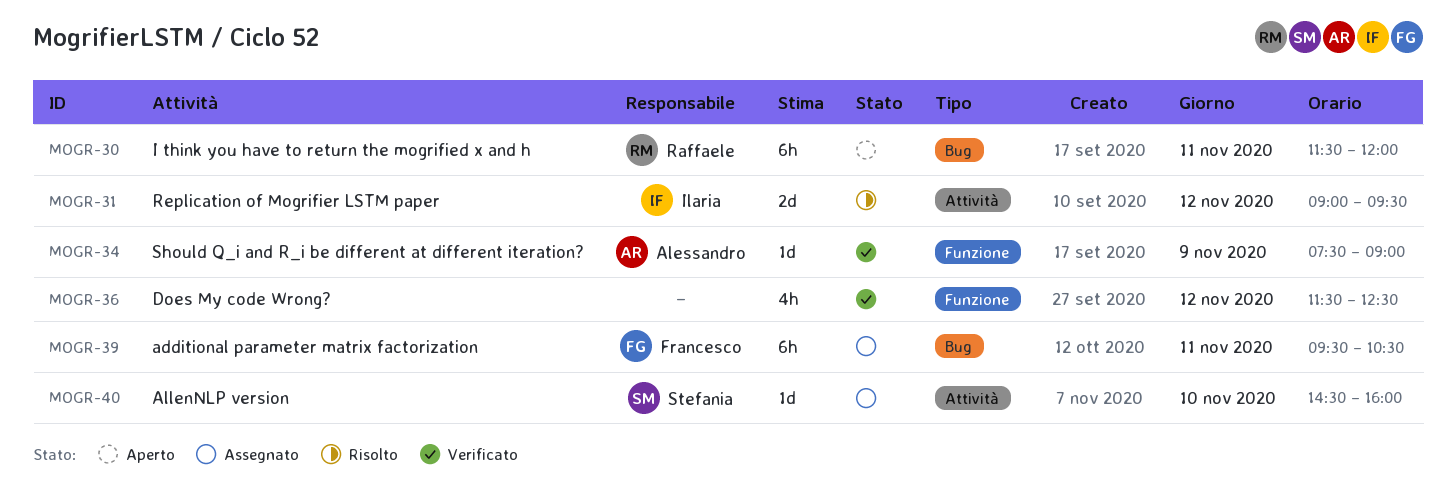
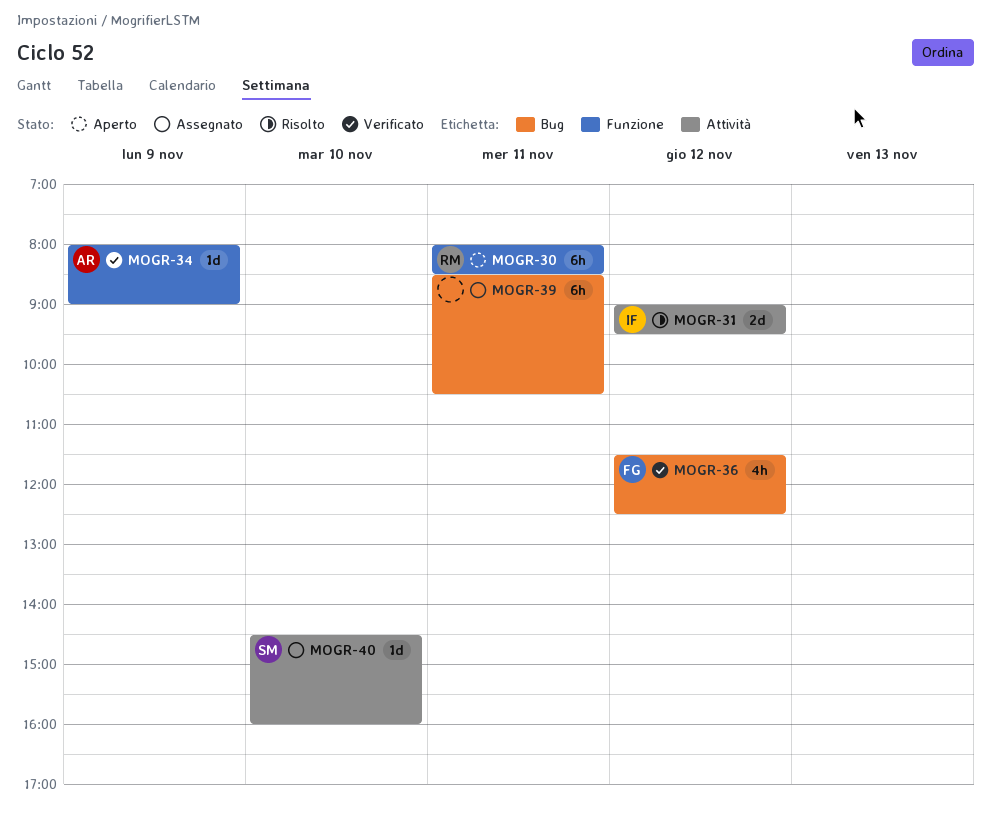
MOGR-30, label: Bug -> Funzione
MOGR-30, begins: 11:30 -> 08:00
MOGR-30, ends: 12:00 -> 08:30
MOGR-34, begins: 07:30 -> 08:00
MOGR-36, owner: none -> Francesco
MOGR-36, label: Funzione -> Bug
MOGR-39, owner: Francesco -> none
MOGR-39, begins: 09:30 -> 08:30

